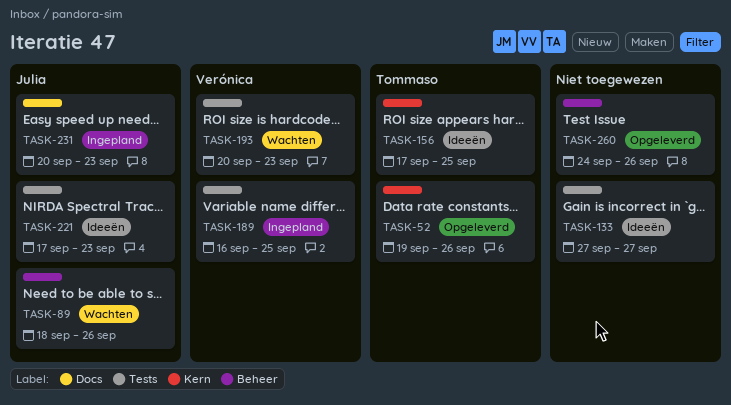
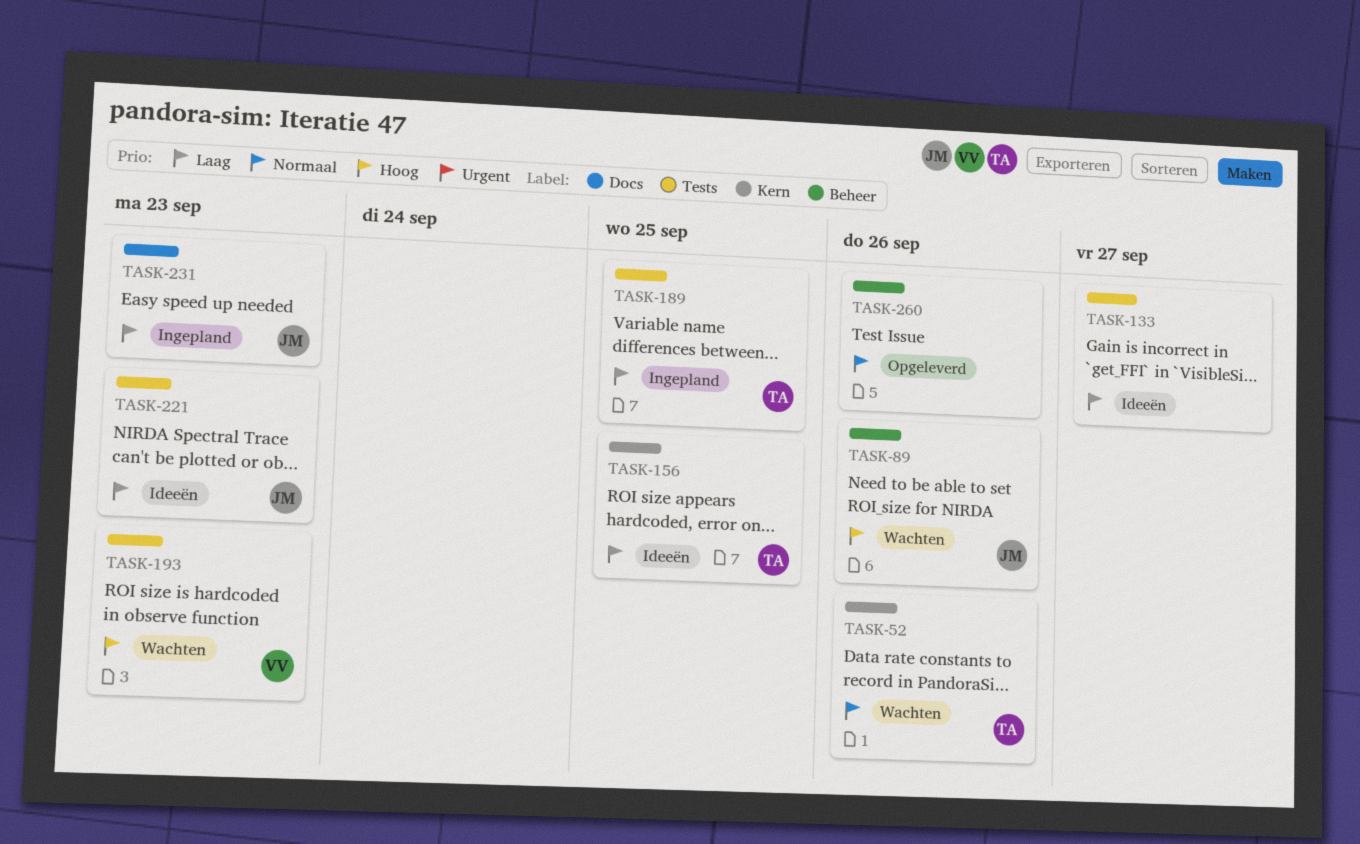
TASK-52, status: Opgeleverd -> Wachten
TASK-189, owner: Verónica -> Tommaso

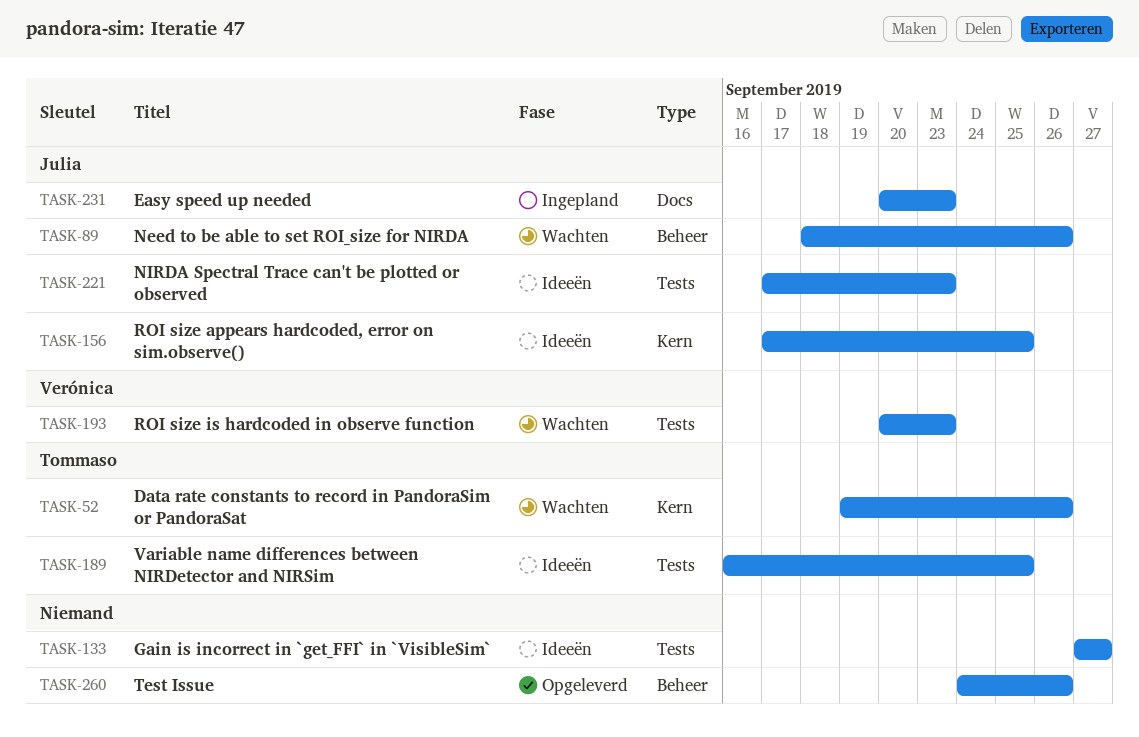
TASK-156, owner: Tommaso -> Julia
TASK-189, status: Ingepland -> Ideeën

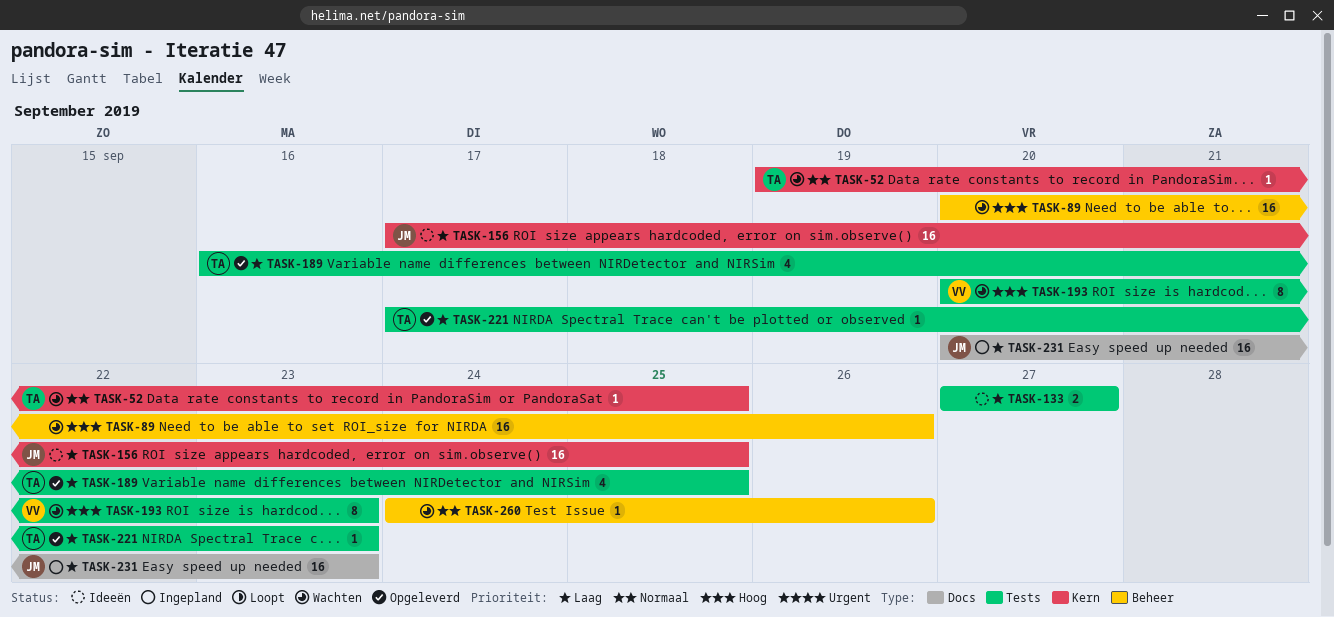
TASK-52, due: Sep 26 -> Sep 25
TASK-89, owner: Julia -> none
TASK-89, start: Sep 18 -> Sep 20
TASK-189, status: Ideeën -> Opgeleverd
TASK-221, status: Ideeën -> Opgeleverd
TASK-221, owner: Julia -> Tommaso
TASK-260, status: Opgeleverd -> Wachten

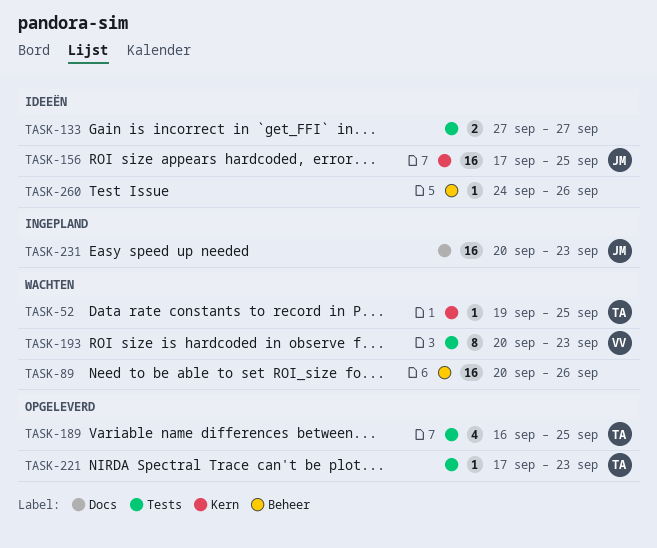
TASK-260, status: Wachten -> Ideeën

